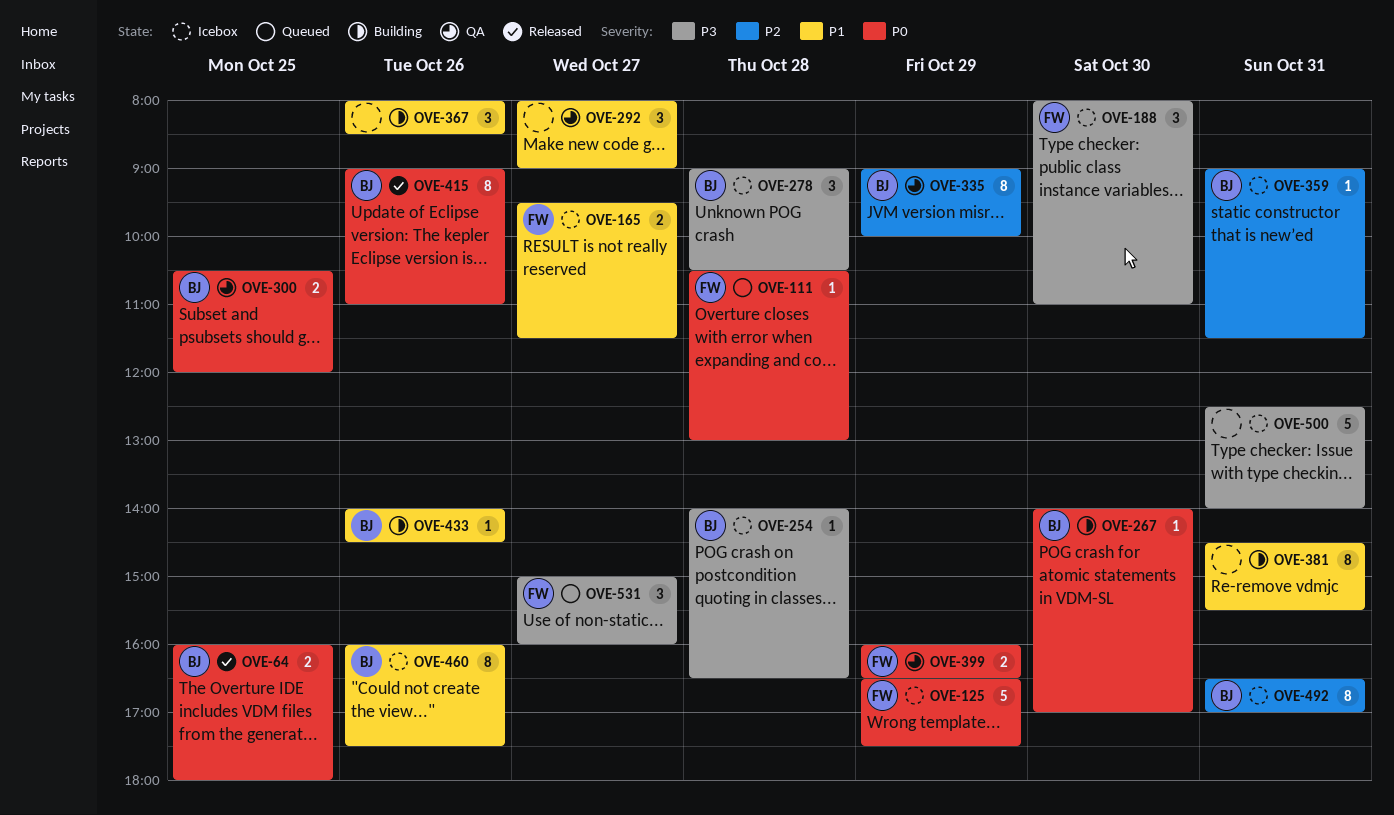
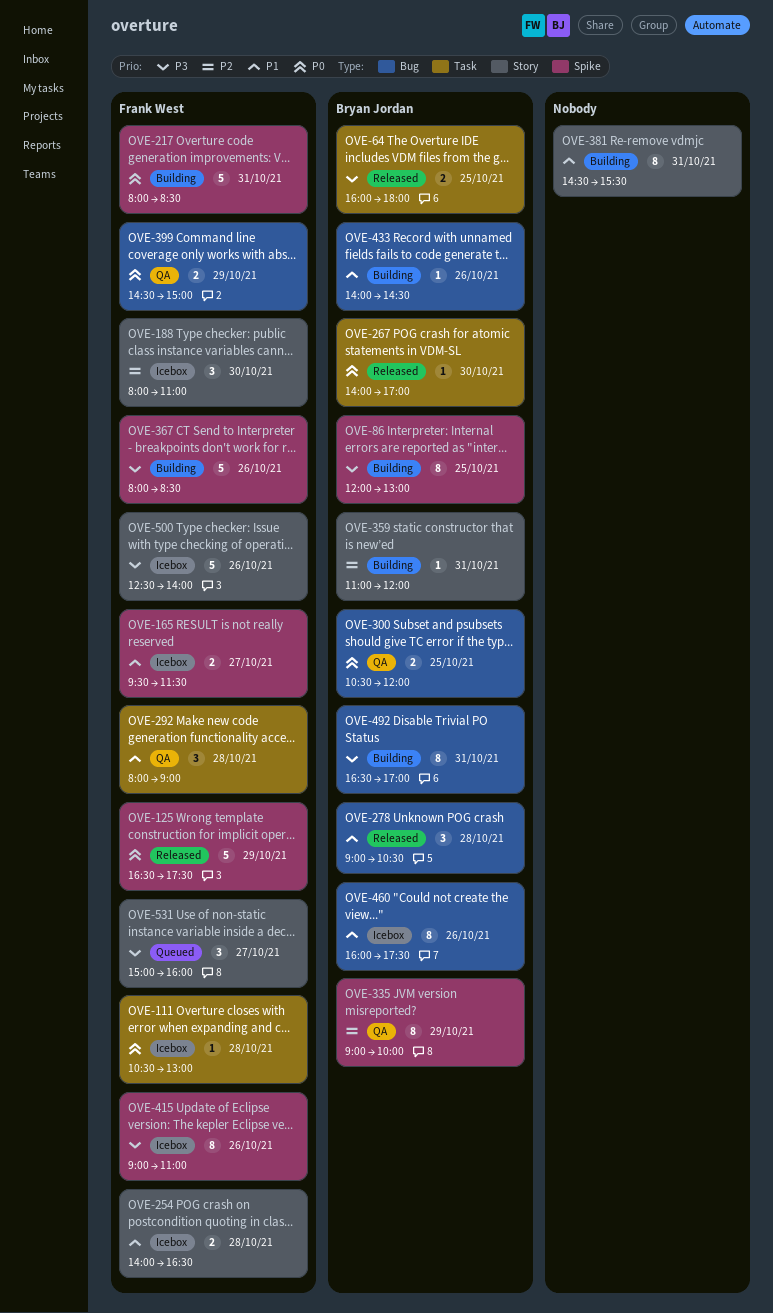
OVE-64, priority: P0 -> P3
OVE-86: none -> present
OVE-111, status: Queued -> Icebox
OVE-125, status: Icebox -> Released
OVE-188, priority: P3 -> P2
OVE-217: none -> present
OVE-254, owner: Bryan Jordan -> Frank West
OVE-254, priority: P3 -> P1
OVE-254, estimate: 1 -> 2
OVE-267, status: Building -> Released
OVE-278, status: Icebox -> Released
OVE-278, priority: P3 -> P1
OVE-292, owner: none -> Frank West
OVE-292, day: Oct 27 -> Oct 28
OVE-359, status: Icebox -> Building
OVE-359, begins: 09:00 -> 11:00
OVE-359, ends: 11:30 -> 12:00
OVE-367, owner: none -> Frank West
OVE-367, priority: P1 -> P3
OVE-367, estimate: 3 -> 5
OVE-399, begins: 16:00 -> 14:30
OVE-399, ends: 16:30 -> 15:00
OVE-415, status: Released -> Icebox
OVE-415, owner: Bryan Jordan -> Frank West
OVE-415, priority: P0 -> P3
OVE-492, status: Icebox -> Building
OVE-492, priority: P2 -> P3
OVE-500, owner: none -> Frank West
OVE-500, day: Oct 31 -> Oct 26

